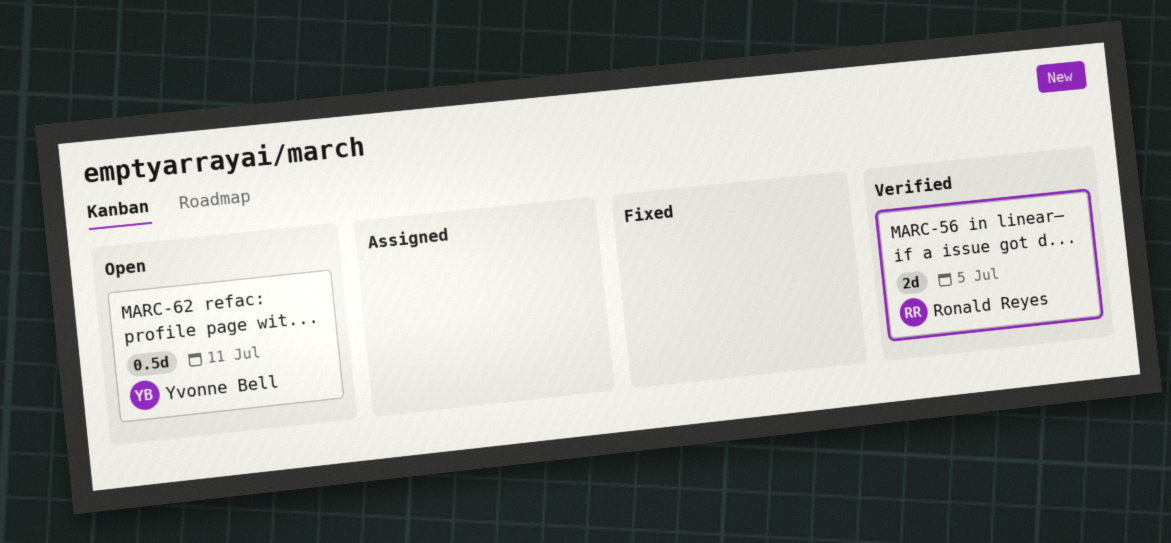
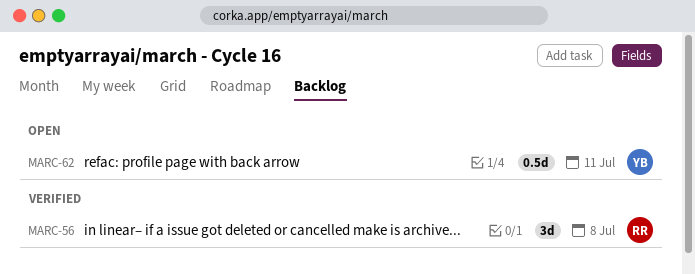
MARC-56, estimate: 2d -> 3d
MARC-56, due: Jul 5 -> Jul 8

